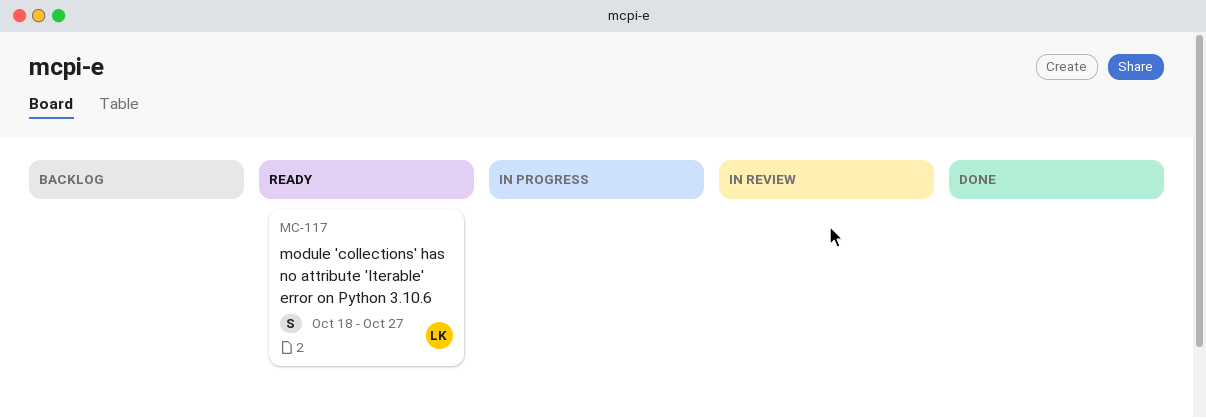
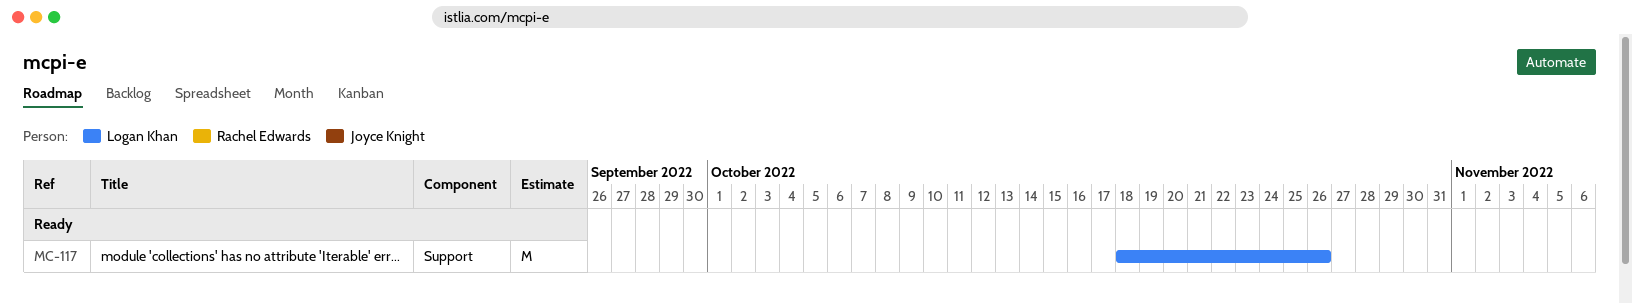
MC-117, estimate: S -> M
MC-117, due: Oct 27 -> Oct 26

